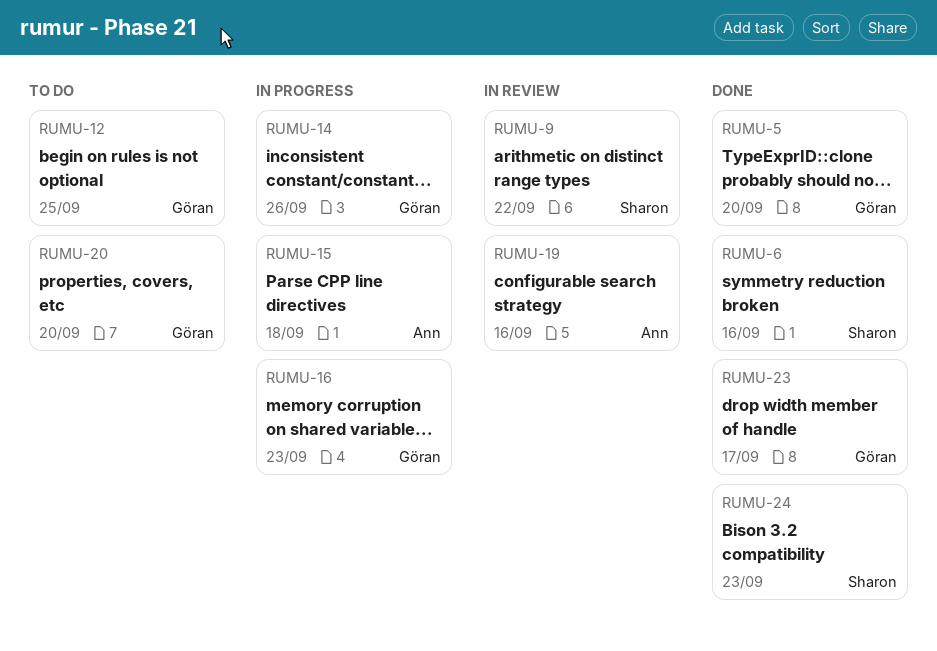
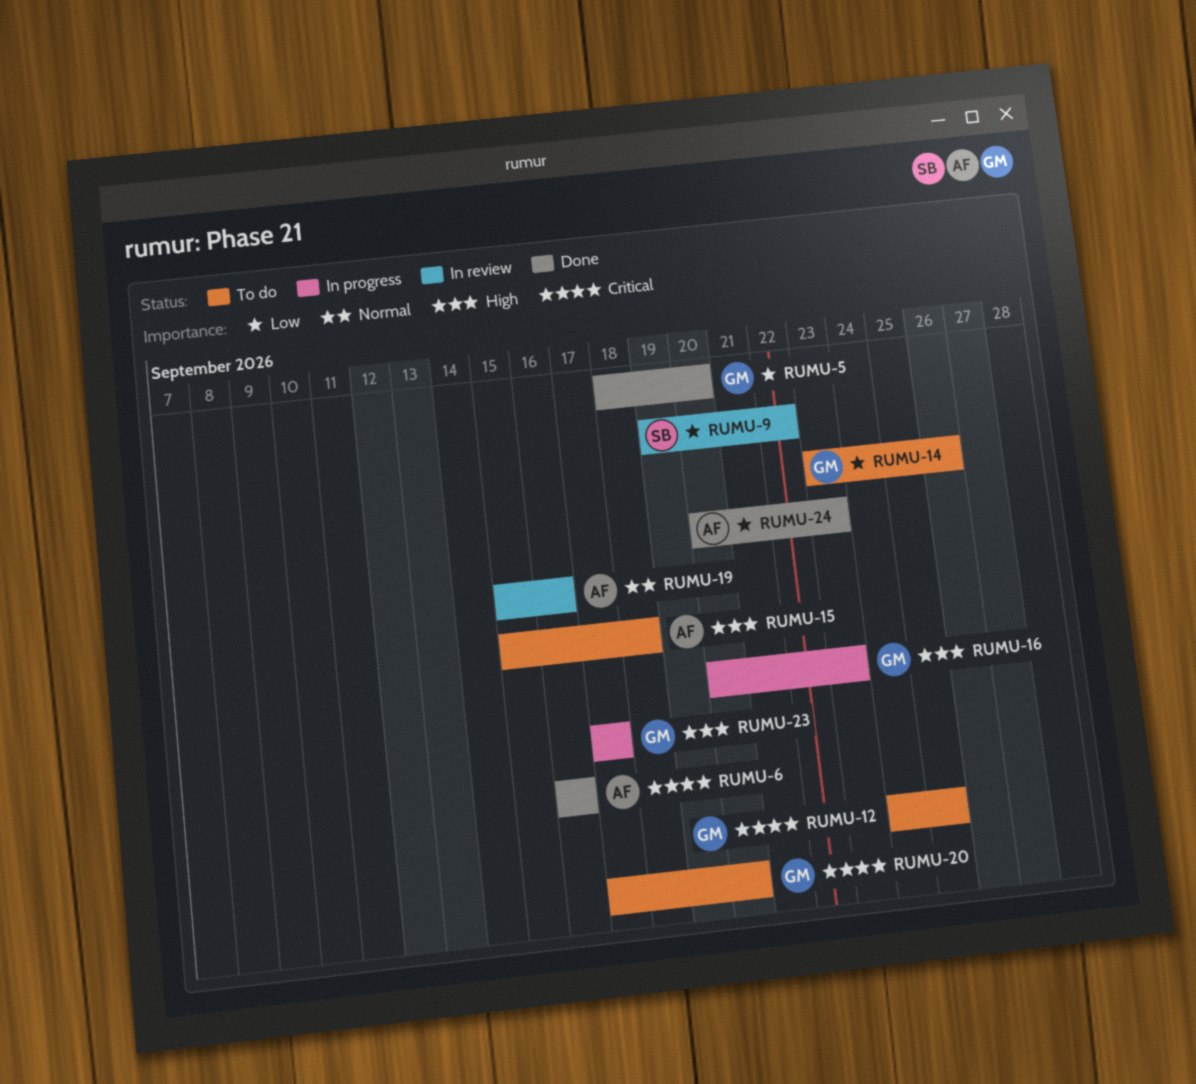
RUMU-6, owner: Sharon -> Ann
RUMU-14, status: In progress -> To do
RUMU-15, status: In progress -> To do
RUMU-23, status: Done -> In progress
RUMU-24, owner: Sharon -> Ann

